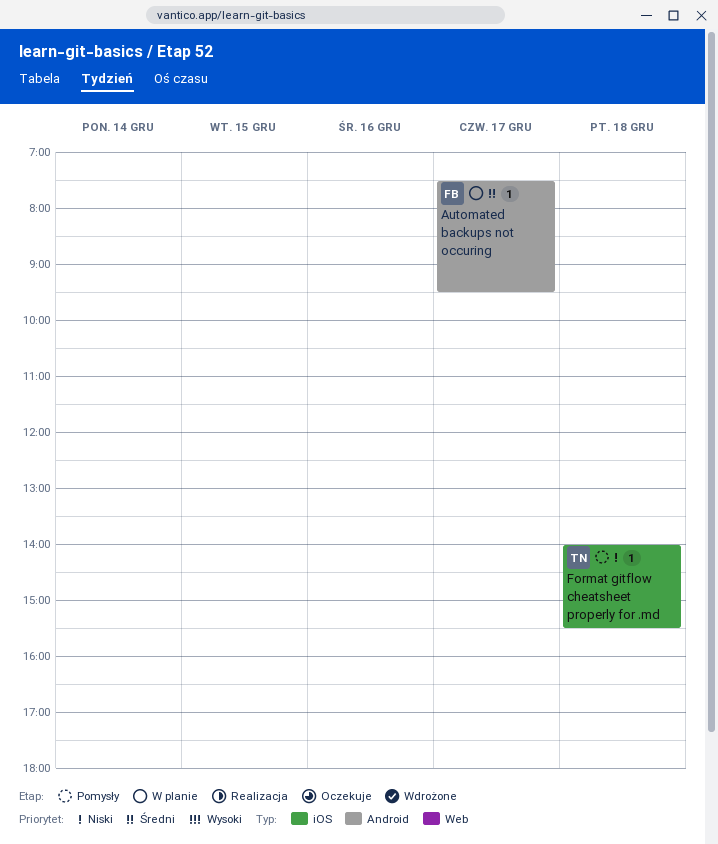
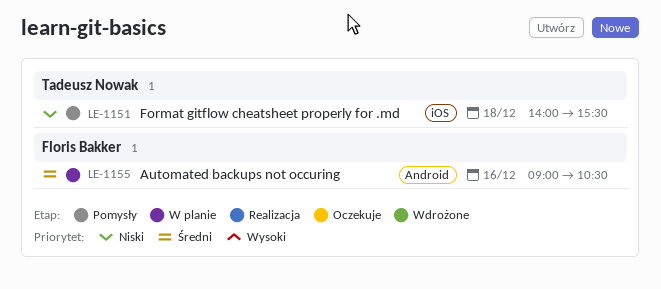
Automated backups not occuring, day: Dec 17 -> Dec 16
Automated backups not occuring, begins: 07:30 -> 09:00
Automated backups not occuring, ends: 09:30 -> 10:30

